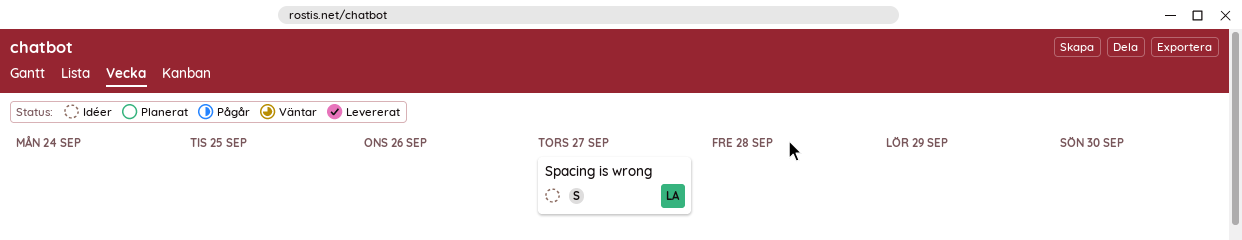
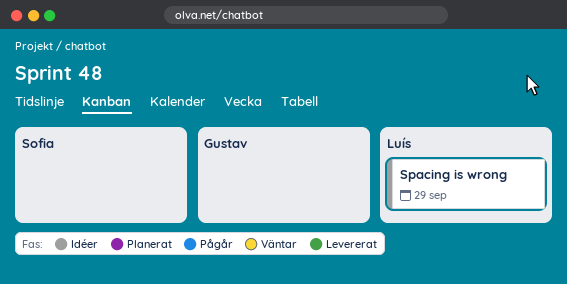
Spacing is wrong, due: Sep 27 -> Sep 29

